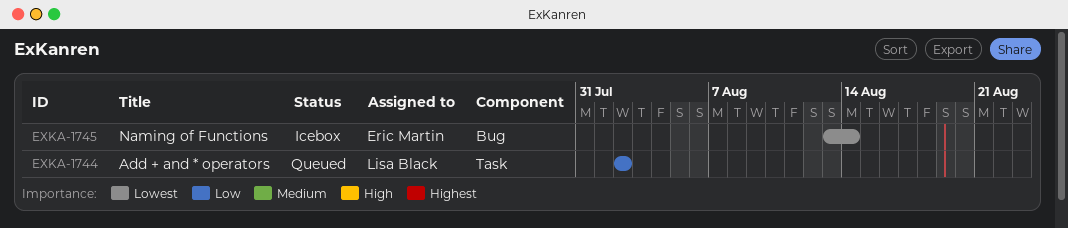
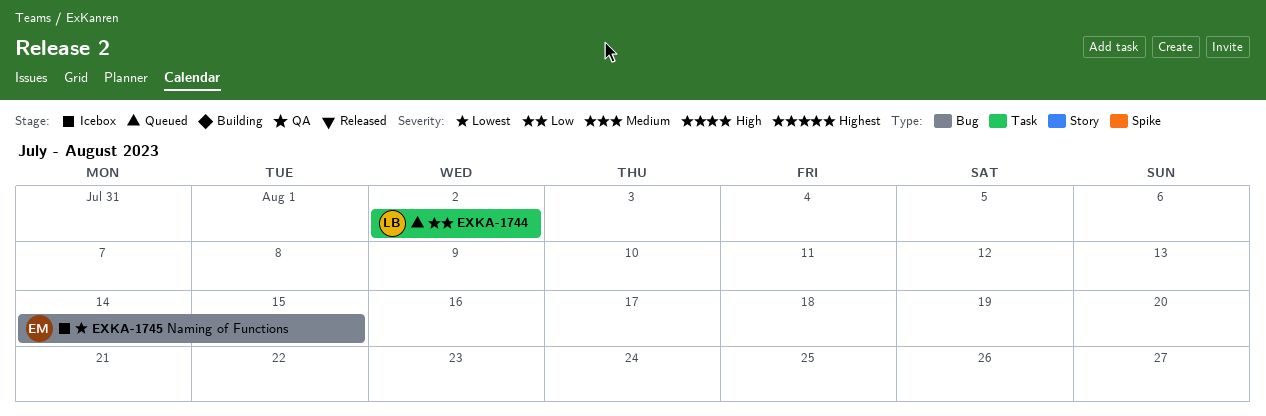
EXKA-1745, start: Aug 13 -> Aug 14
EXKA-1745, due: Aug 14 -> Aug 15

